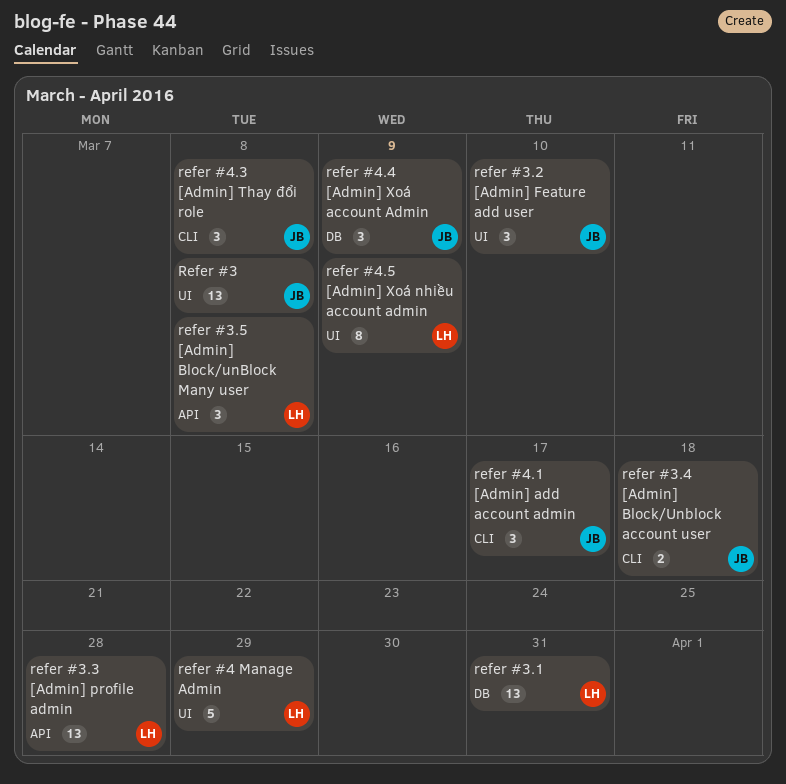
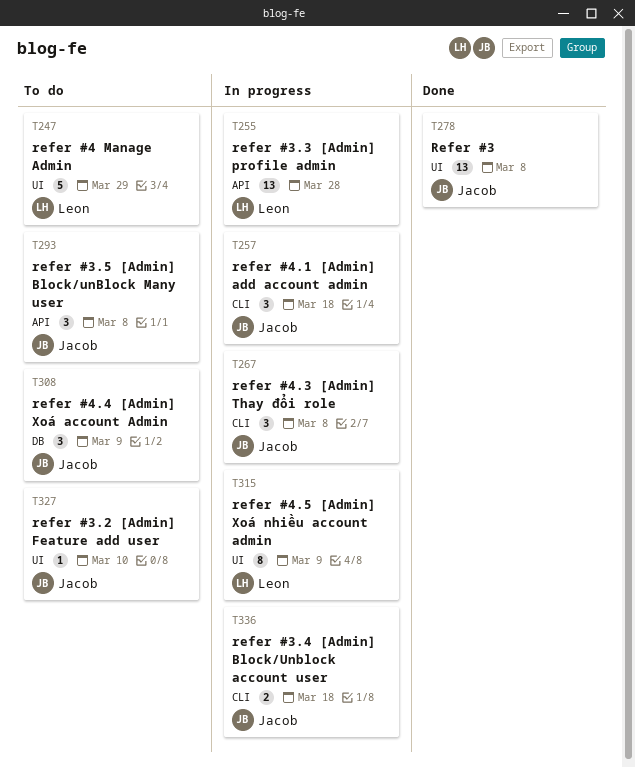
refer #3.1: present -> none
refer #3.2 [Admin] Feature add user, estimate: 3 -> 1
refer #3.5 [Admin] Block/unBlock Many user, owner: Leon -> Jacob
refer #4.1 [Admin] add account admin, due: Mar 17 -> Mar 18

